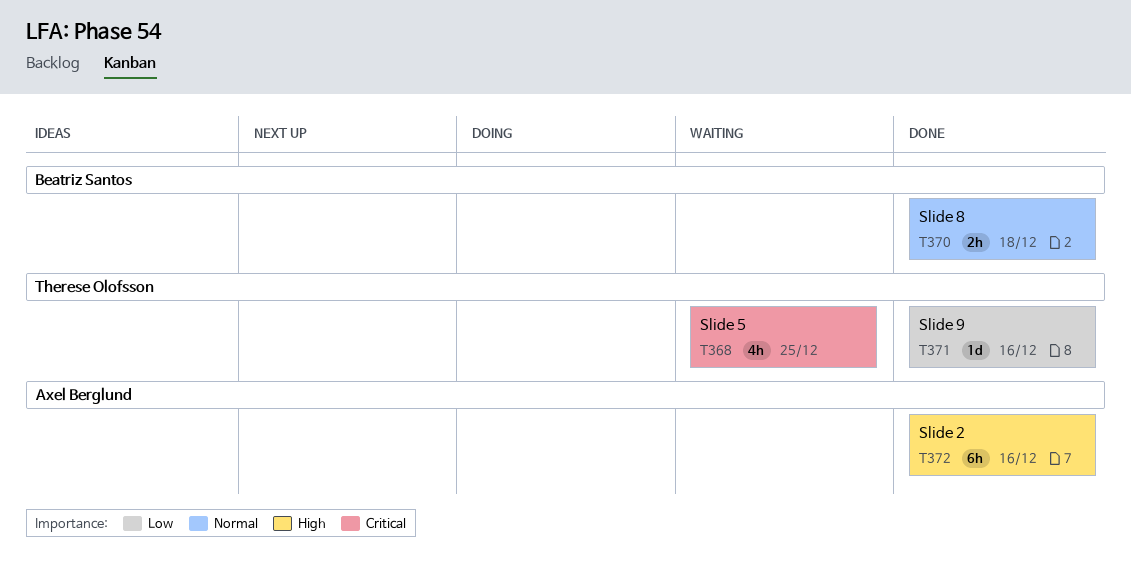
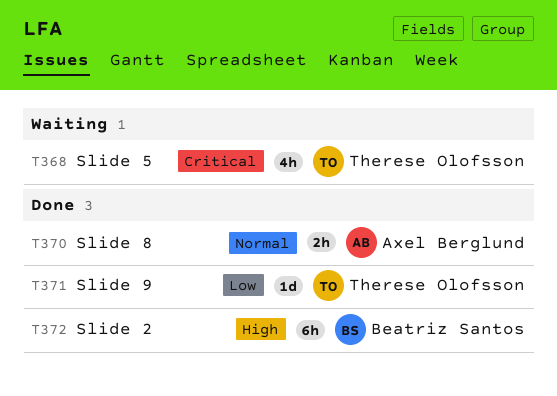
T370, owner: Beatriz Santos -> Axel Berglund
T372, owner: Axel Berglund -> Beatriz Santos

